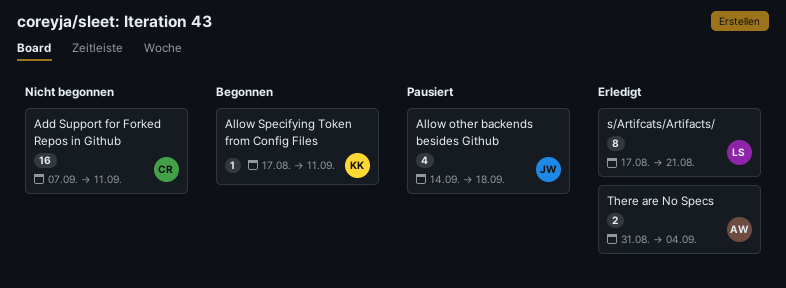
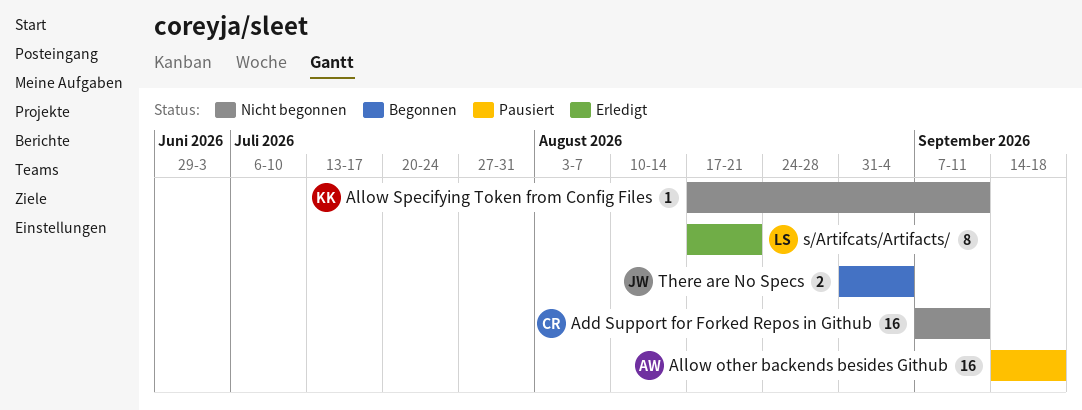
Allow other backends besides Github, owner: JW -> AW
Allow other backends besides Github, estimate: 4 -> 16
Allow Specifying Token from Config Files, status: Begonnen -> Nicht begonnen
There are No Specs, status: Erledigt -> Begonnen
There are No Specs, owner: AW -> JW

